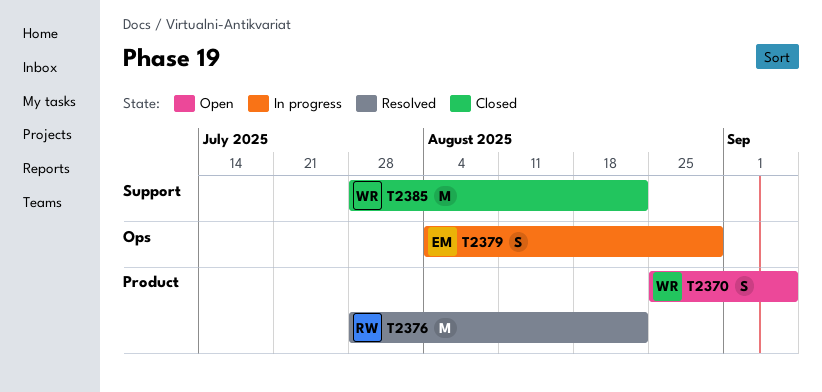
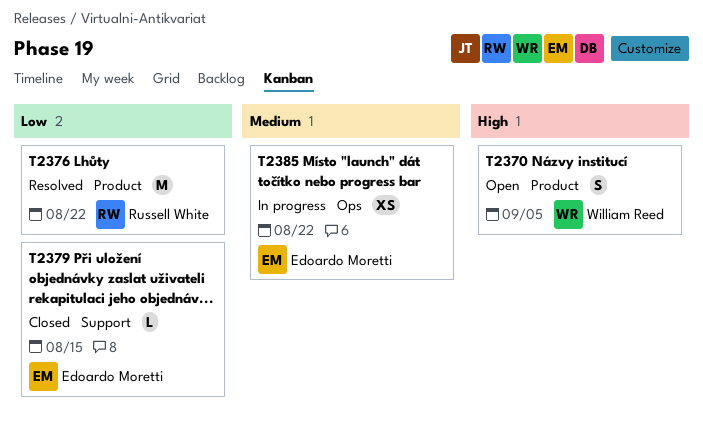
T2379, status: In progress -> Closed
T2379, label: Ops -> Support
T2379, estimate: S -> L
T2379, due: Aug 29 -> Aug 15
T2385, status: Closed -> In progress
T2385, owner: William Reed -> Edoardo Moretti
T2385, label: Support -> Ops
T2385, estimate: M -> XS

